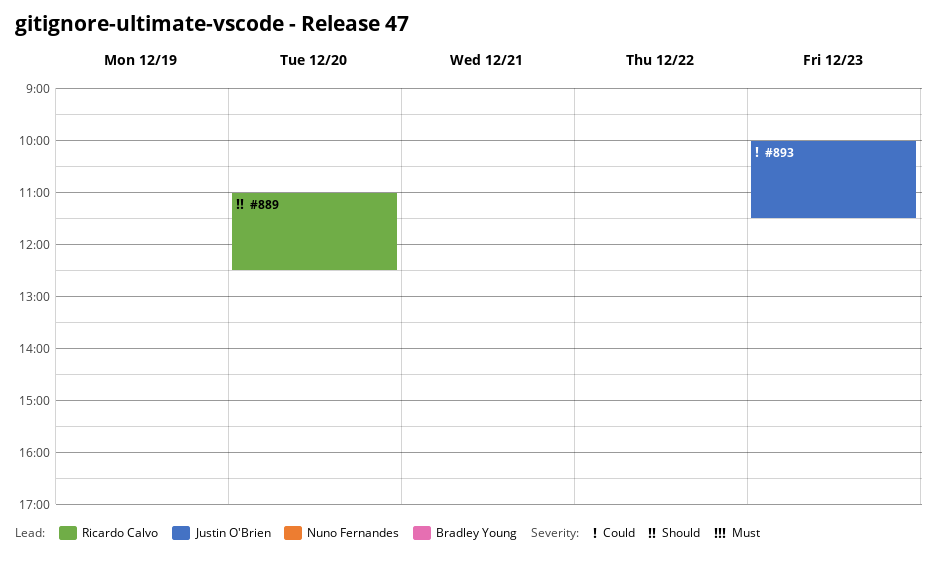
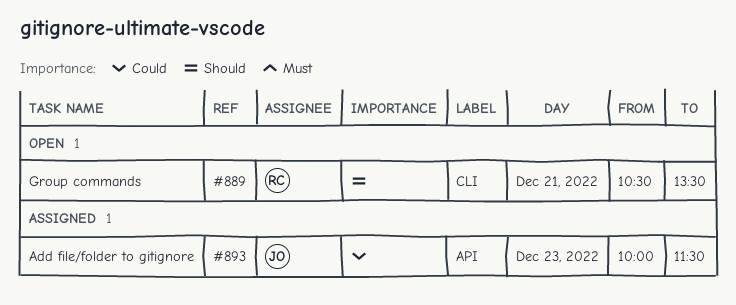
#889, day: Dec 20 -> Dec 21
#889, begins: 11:00 -> 10:30
#889, ends: 12:30 -> 13:30

